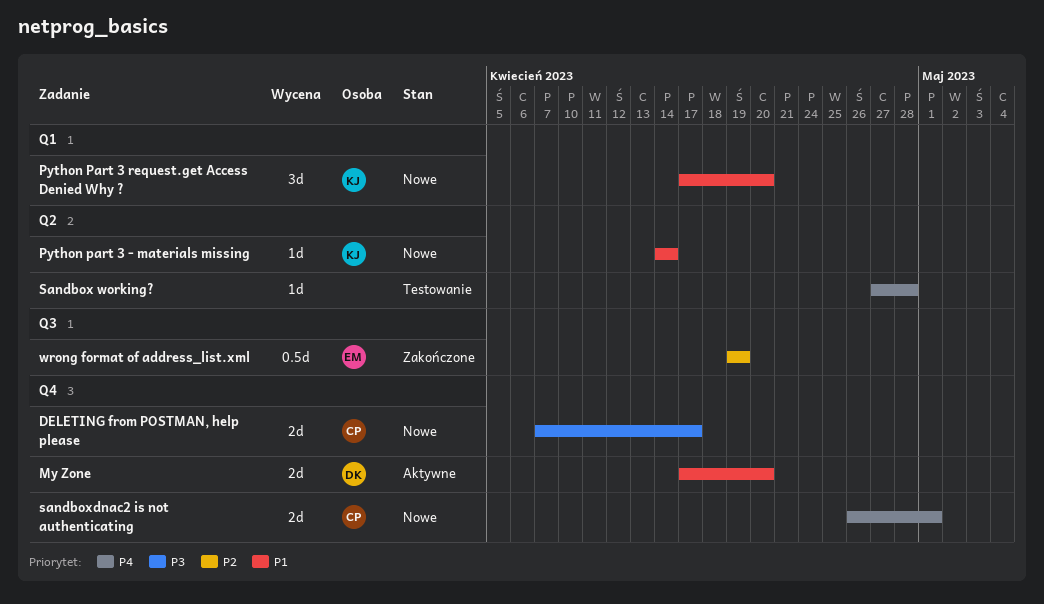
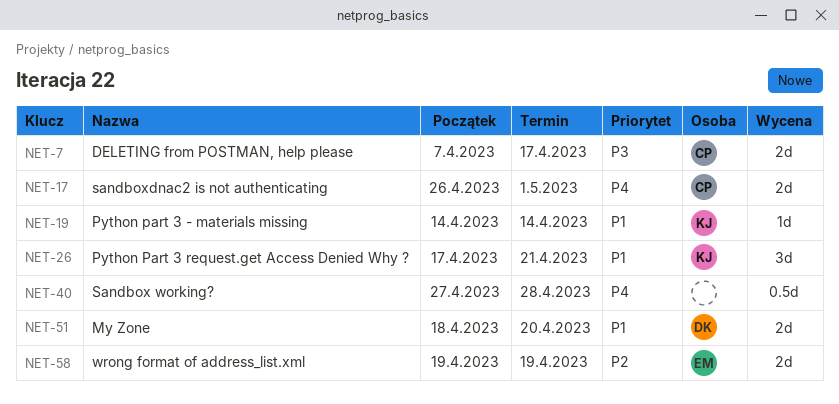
My Zone, start: Apr 17 -> Apr 18
Python Part 3 request.get Access Denied Why ?, due: Apr 20 -> Apr 21
Sandbox working?, estimate: 1d -> 0.5d
wrong format of address_list.xml, estimate: 0.5d -> 2d

